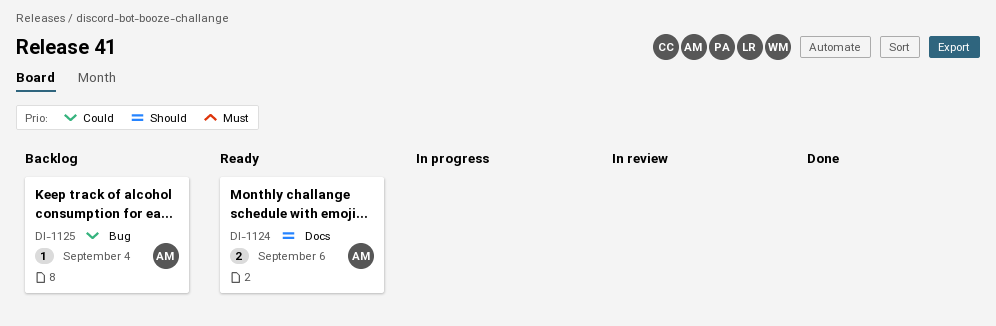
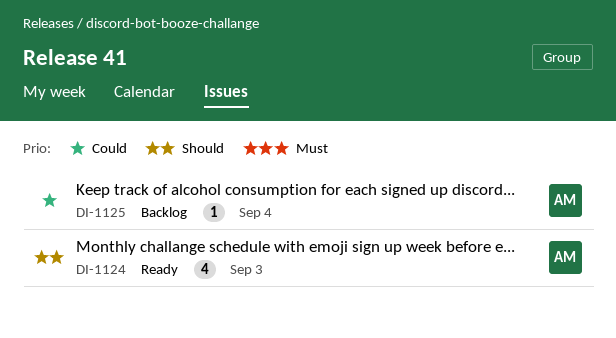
DI-1124, estimate: 2 -> 4
DI-1124, due: Sep 6 -> Sep 3

